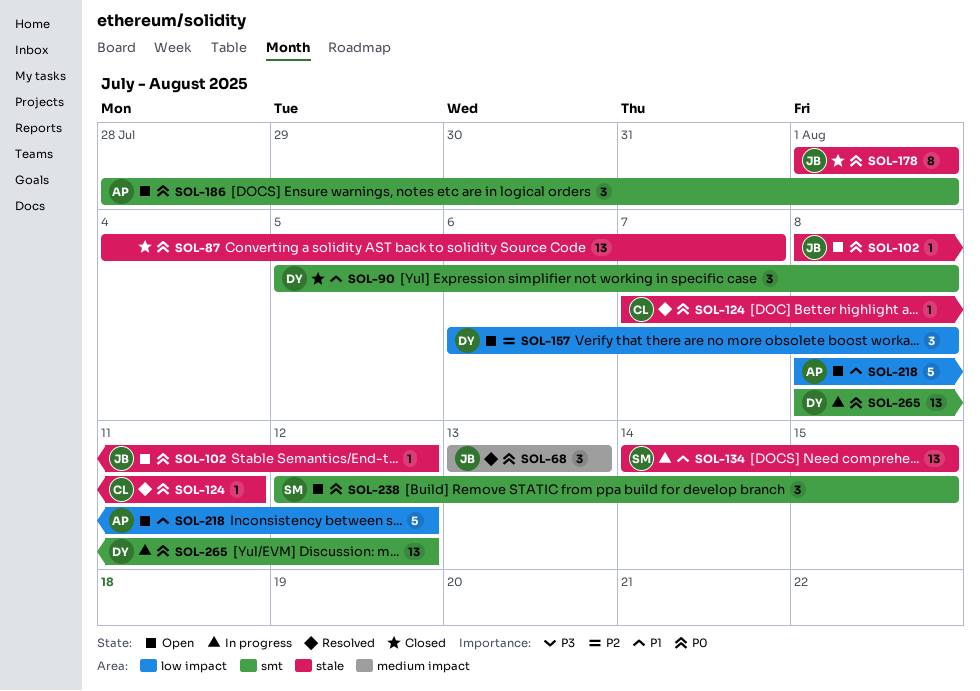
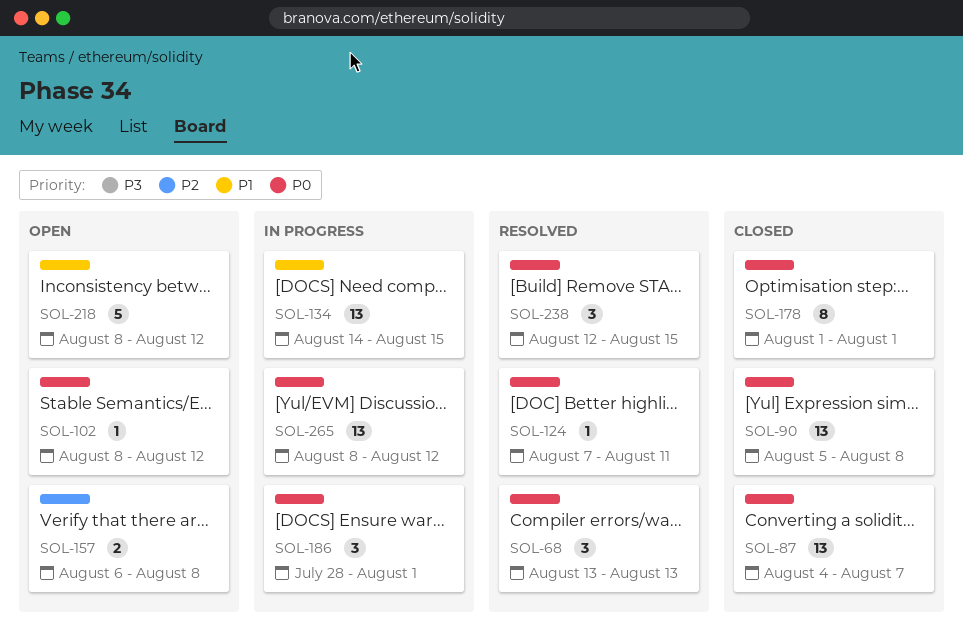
SOL-90, priority: P1 -> P0
SOL-90, estimate: 3 -> 13
SOL-157, estimate: 3 -> 2
SOL-186, status: Open -> In progress
SOL-238, status: Open -> Resolved

